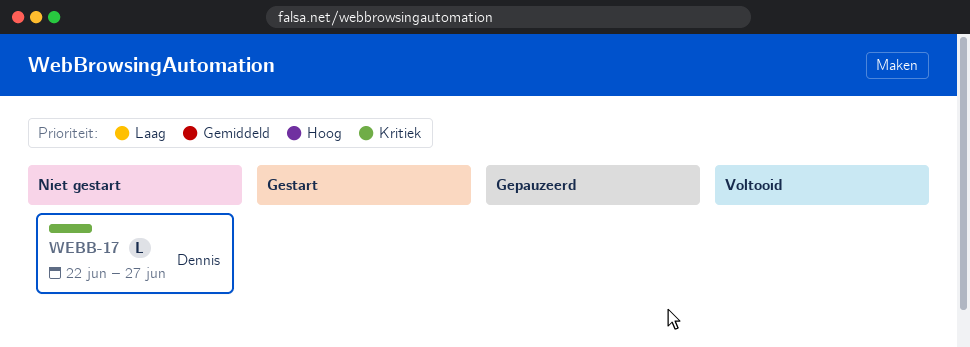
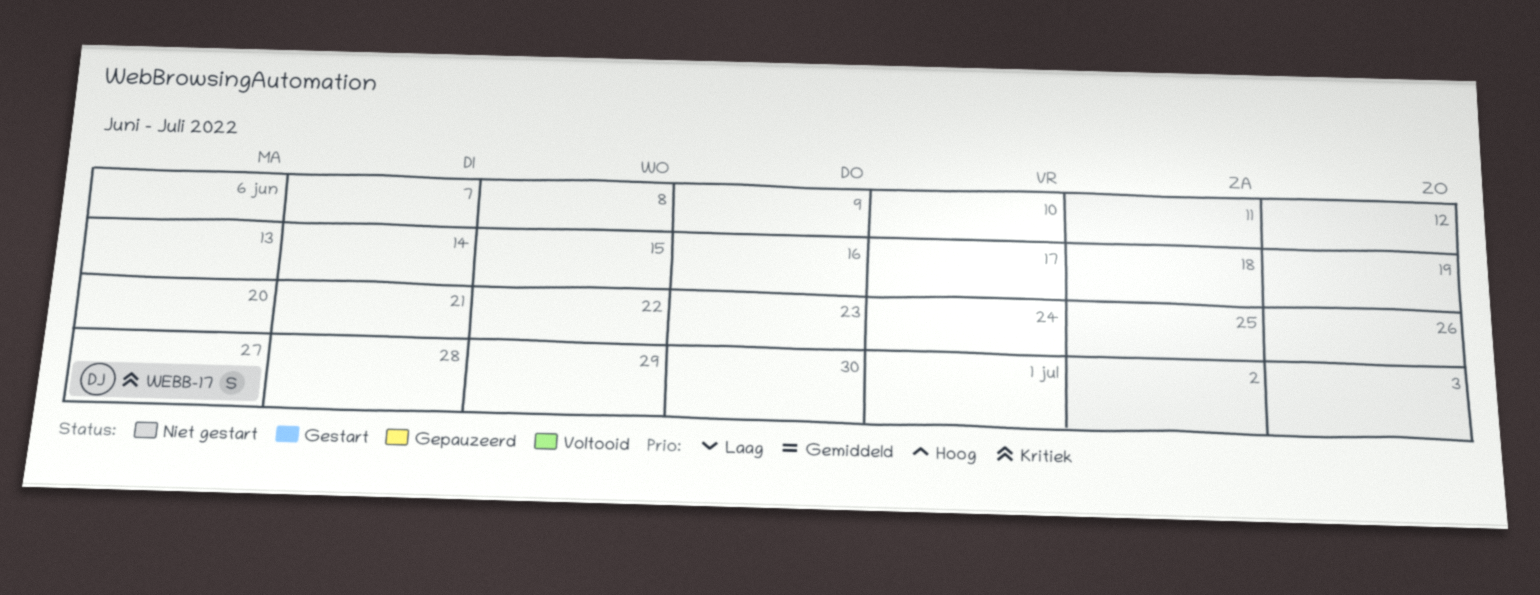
WEBB-17, estimate: L -> S
WEBB-17, start: Jun 22 -> Jun 27

